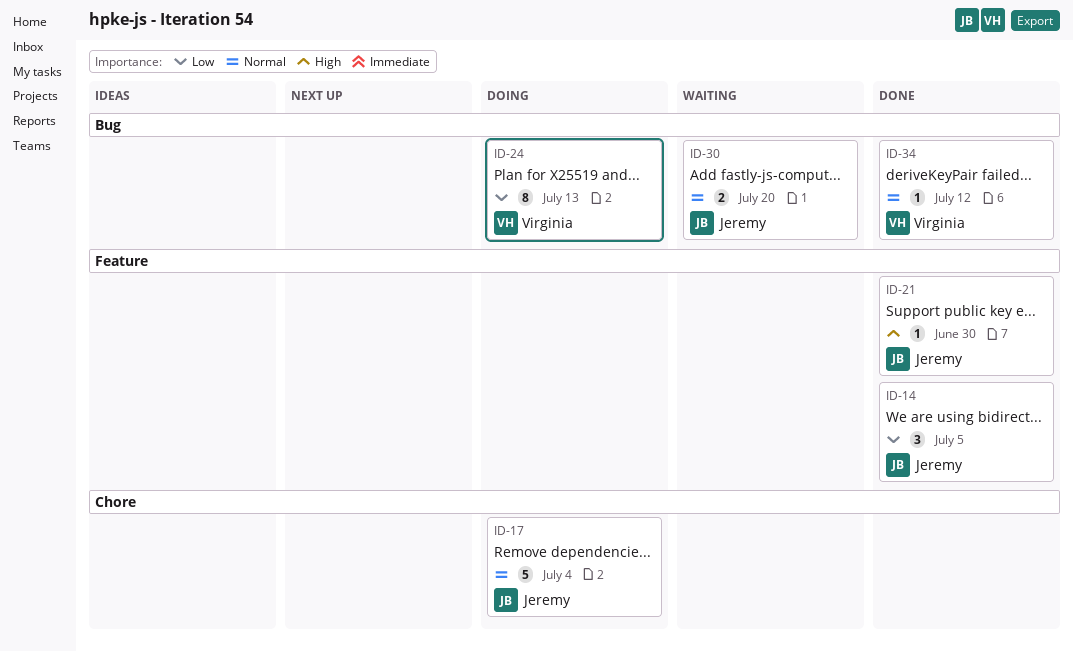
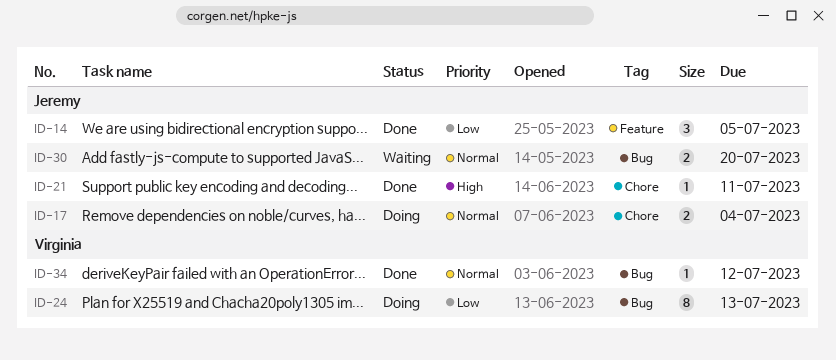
ID-17, estimate: 5 -> 2
ID-21, label: Feature -> Chore
ID-21, due: Jun 30 -> Jul 11

